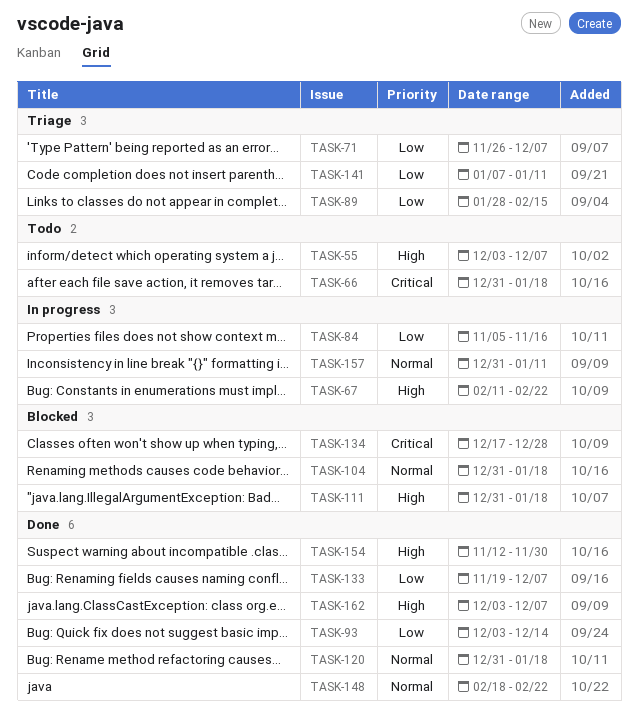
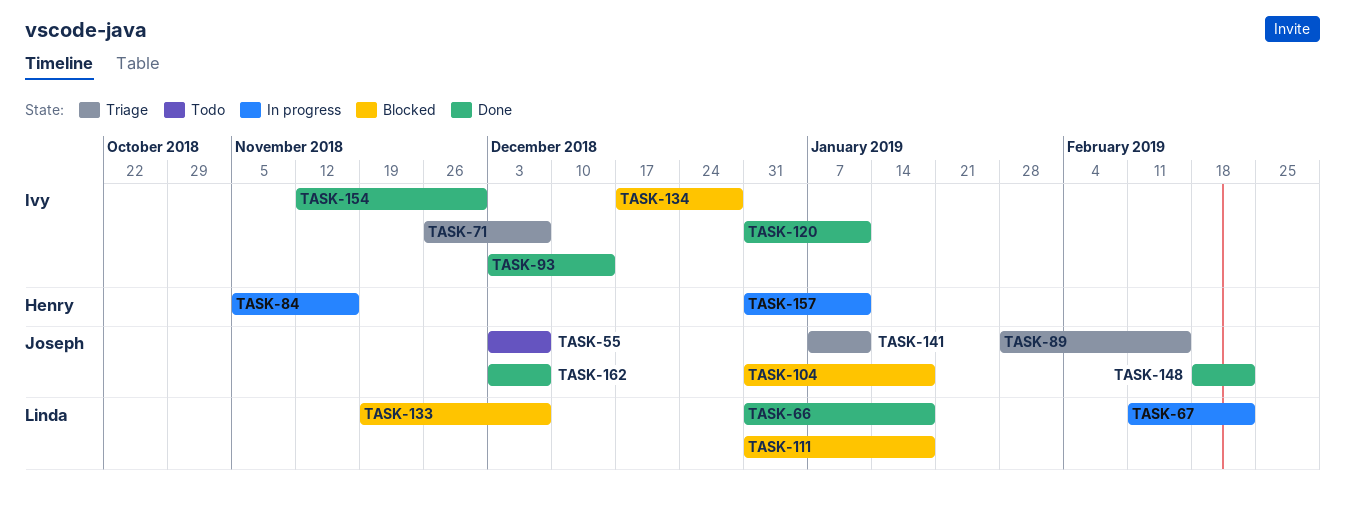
TASK-66, status: Todo -> Done
TASK-120, due: Jan 18 -> Jan 11
TASK-133, status: Done -> Blocked

